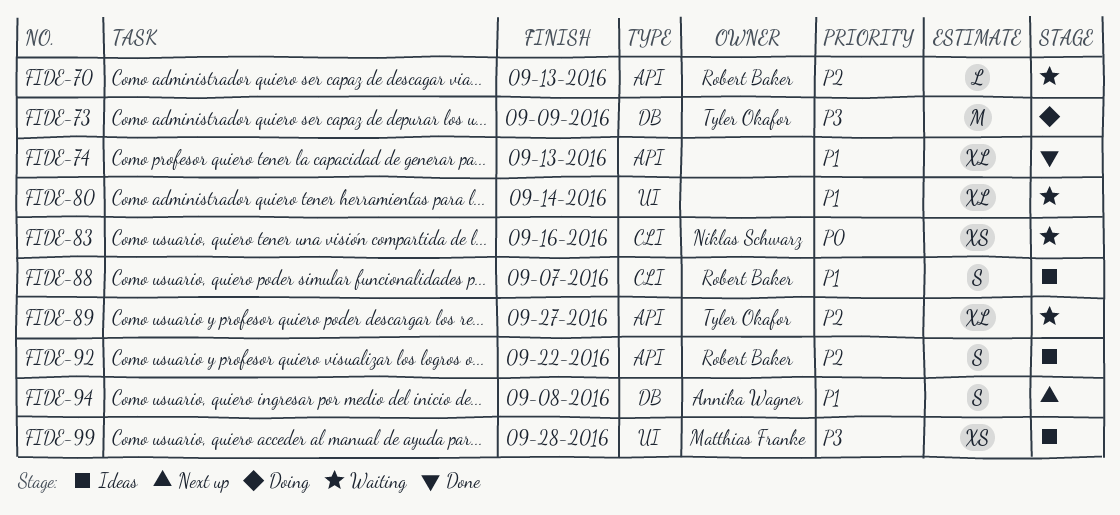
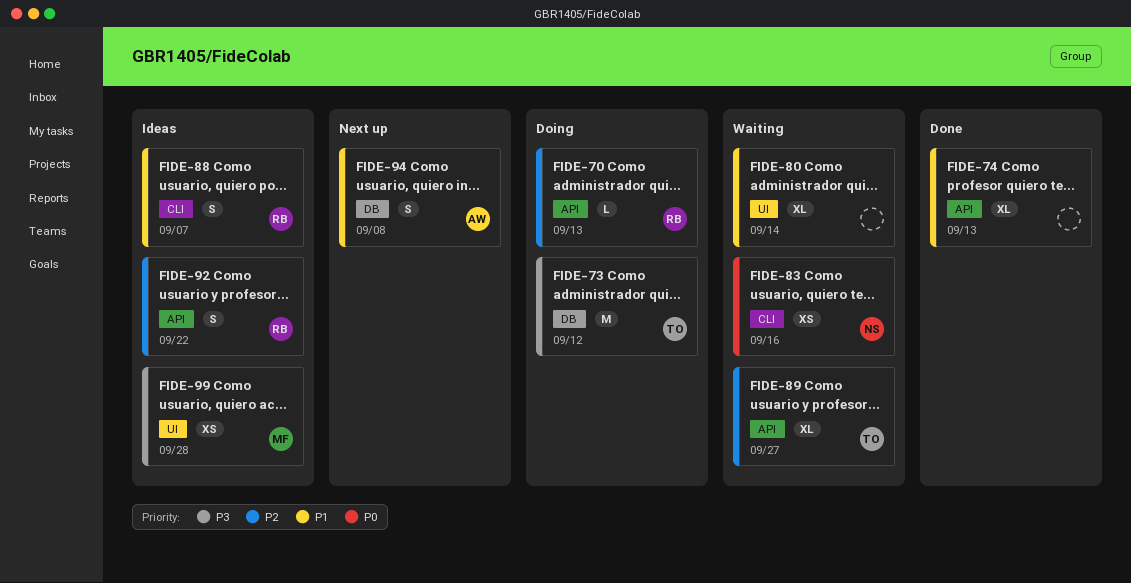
FIDE-70, status: Waiting -> Doing
FIDE-73, due: Sep 9 -> Sep 12

